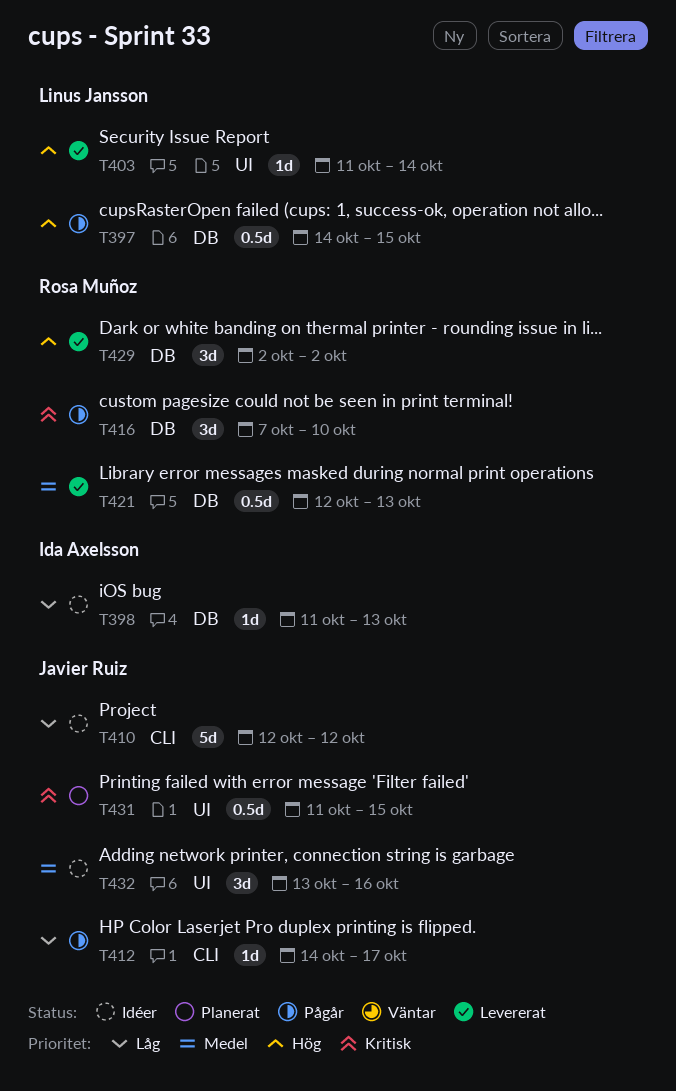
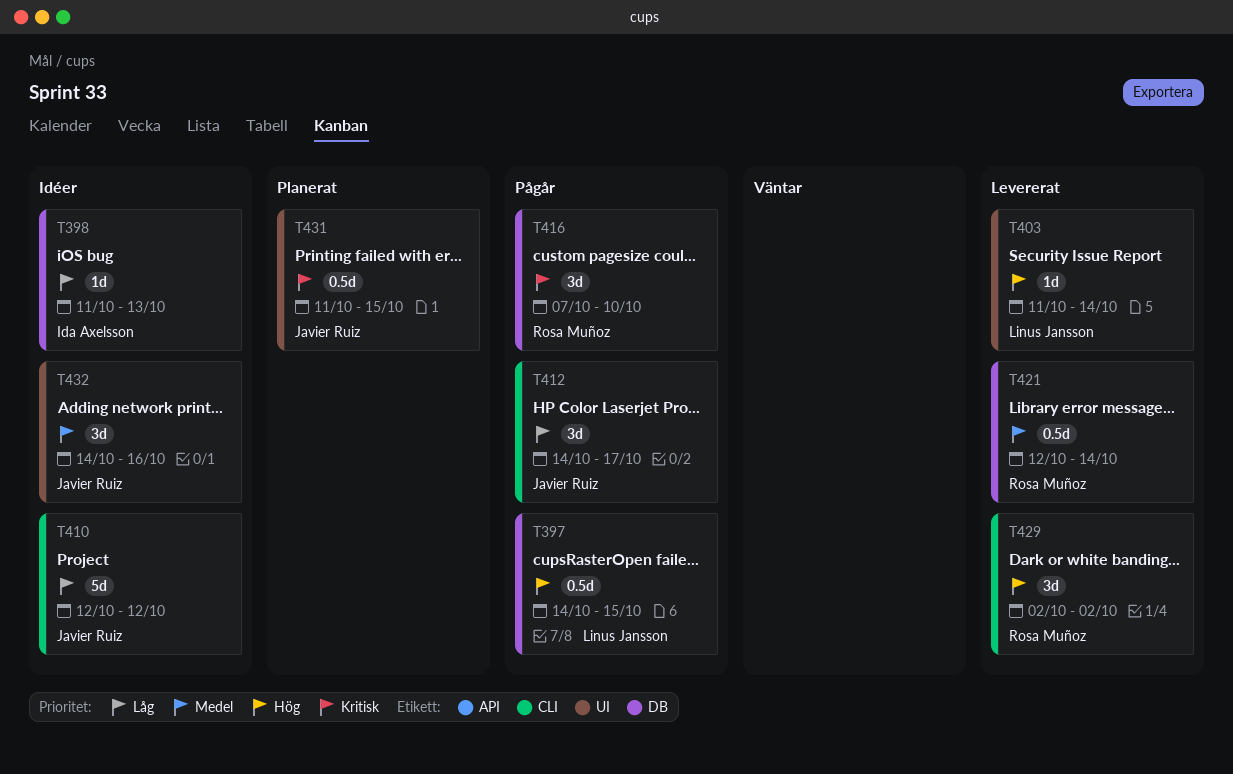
T412, estimate: 1d -> 3d
T421, due: Oct 13 -> Oct 14
T429, label: DB -> CLI
T432, start: Oct 13 -> Oct 14

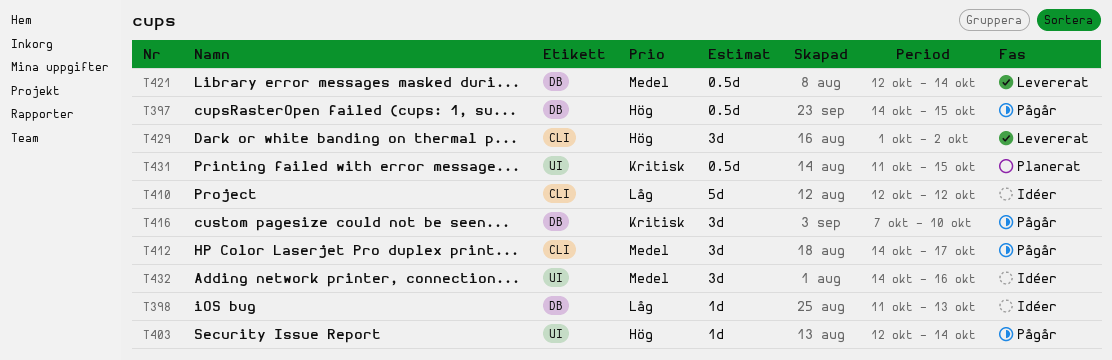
T403, status: Levererat -> Pågår
T403, start: Oct 11 -> Oct 12
T412, priority: Låg -> Medel
T429, start: Oct 2 -> Oct 1

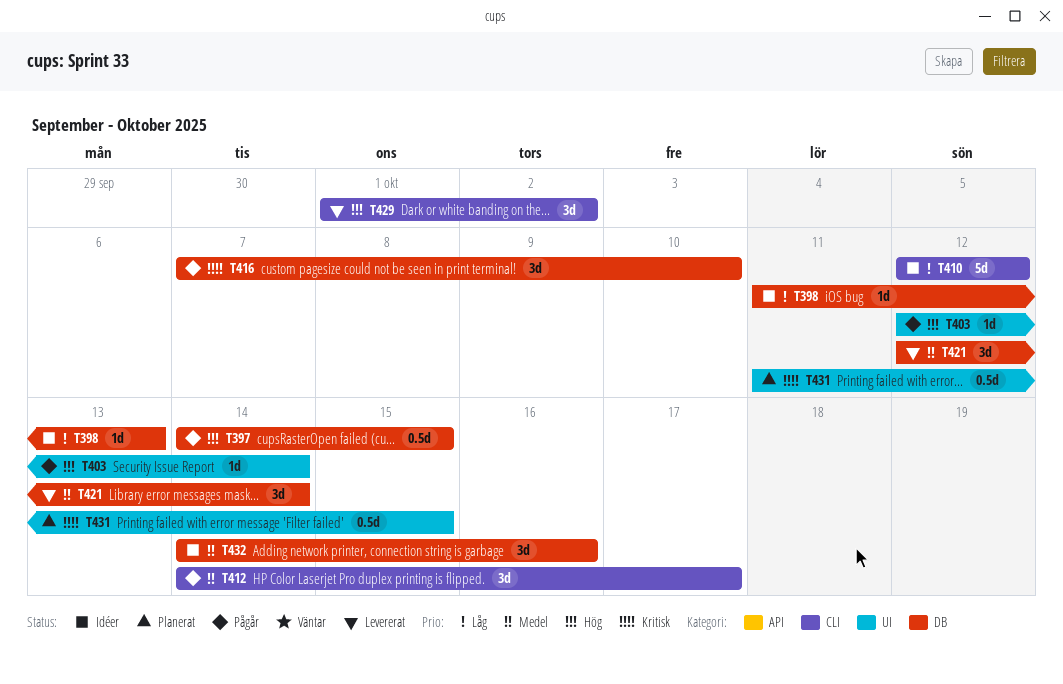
T421, estimate: 0.5d -> 3d
T432, label: UI -> DB

